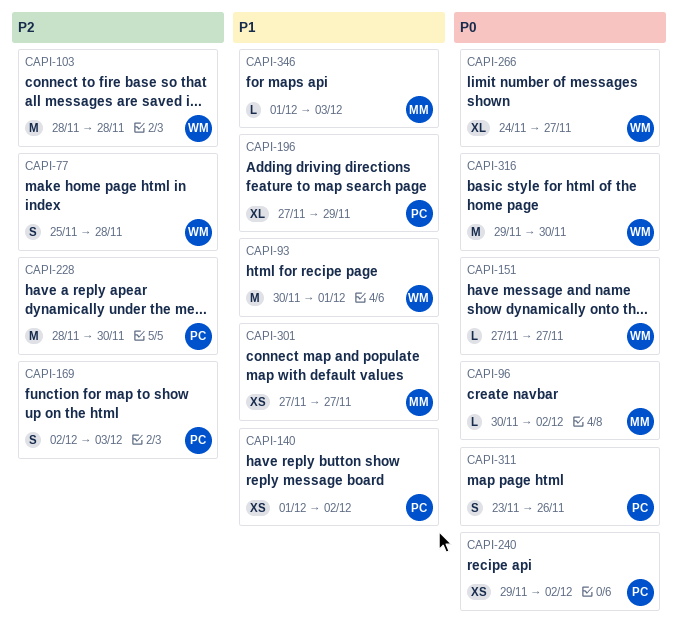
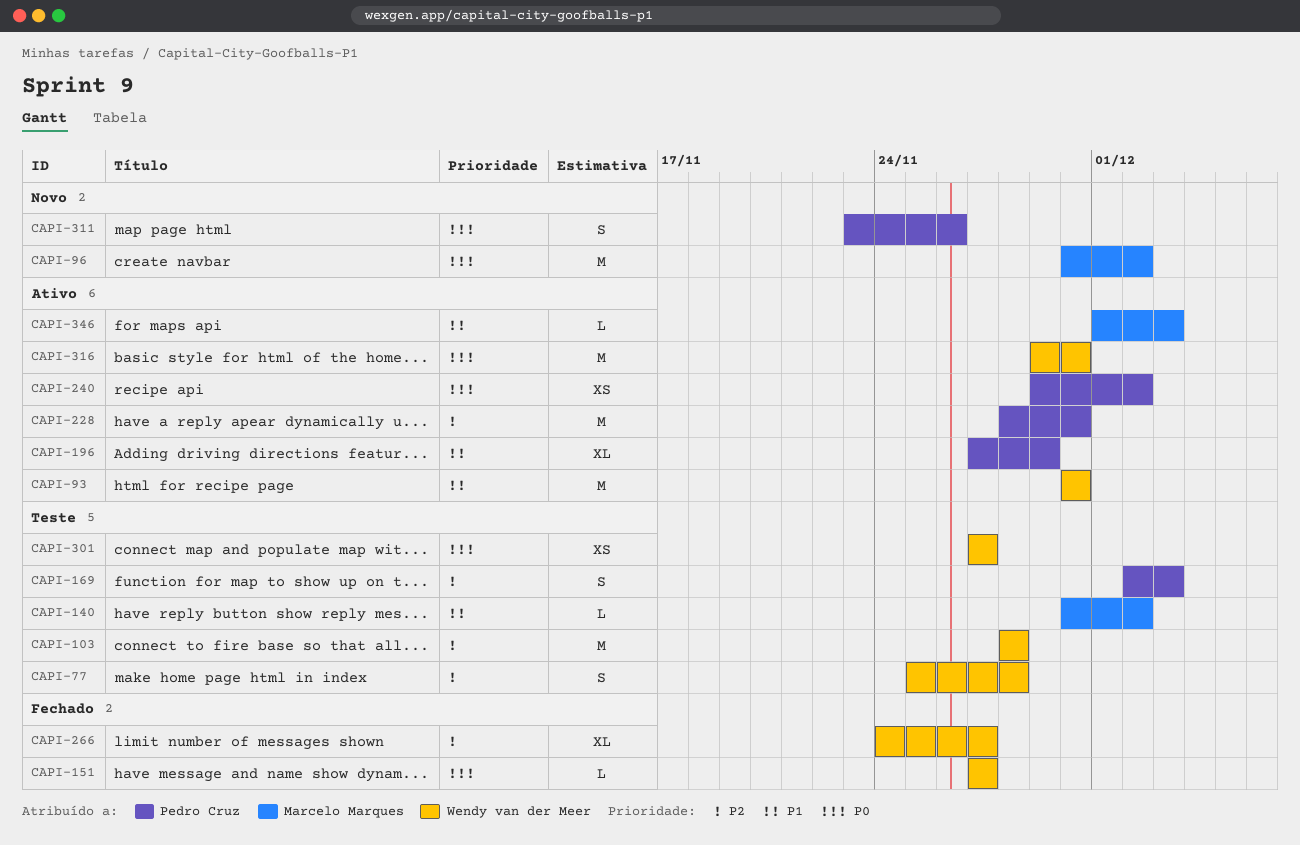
CAPI-93, due: Dec 1 -> Nov 30
CAPI-96, estimate: L -> M
CAPI-140, owner: Pedro Cruz -> Marcelo Marques
CAPI-140, estimate: XS -> L
CAPI-140, start: Dec 1 -> Nov 30
CAPI-266, priority: P0 -> P2
CAPI-301, owner: Marcelo Marques -> Wendy van der Meer
CAPI-301, priority: P1 -> P0

